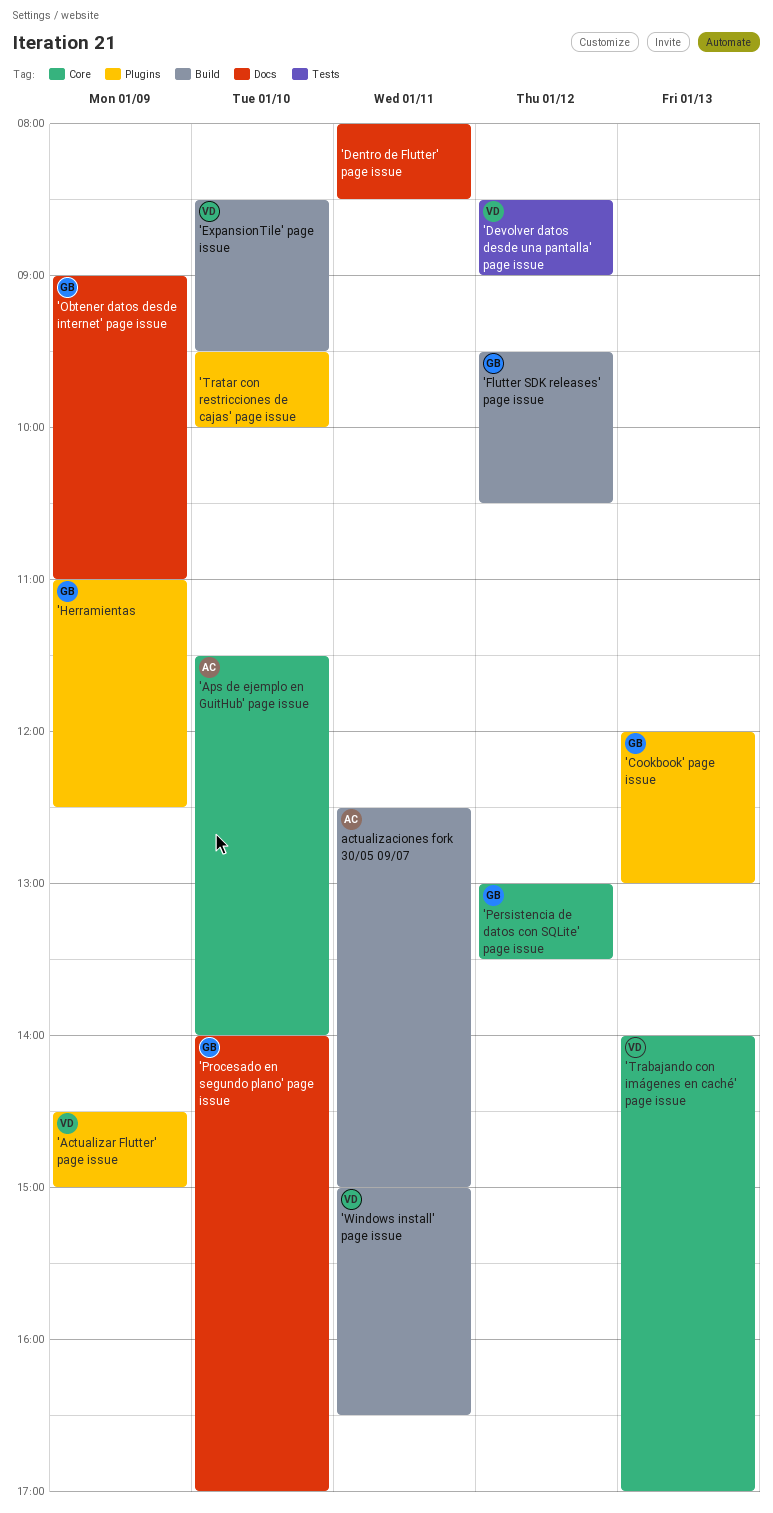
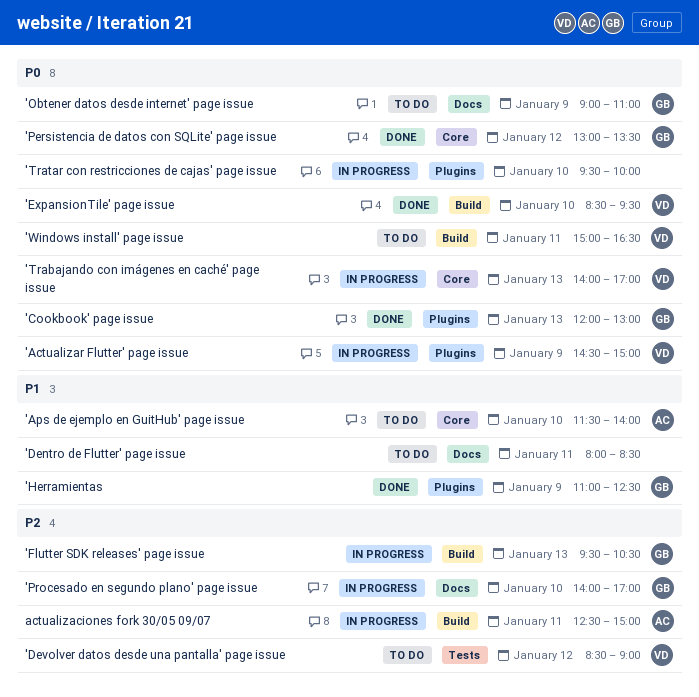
'Flutter SDK releases' page issue, day: Jan 12 -> Jan 13

